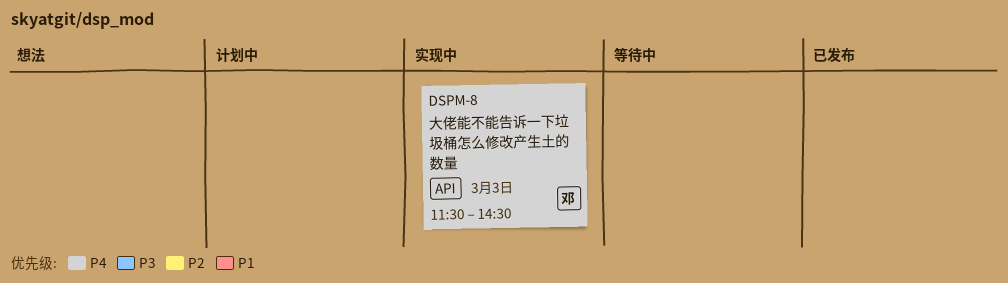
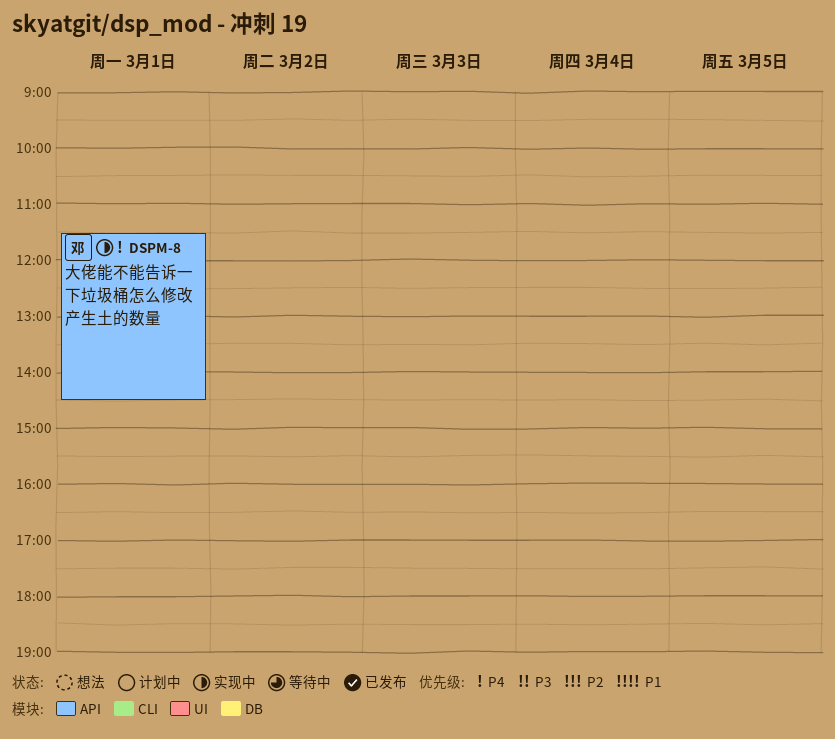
DSPM-8, day: Mar 3 -> Mar 1

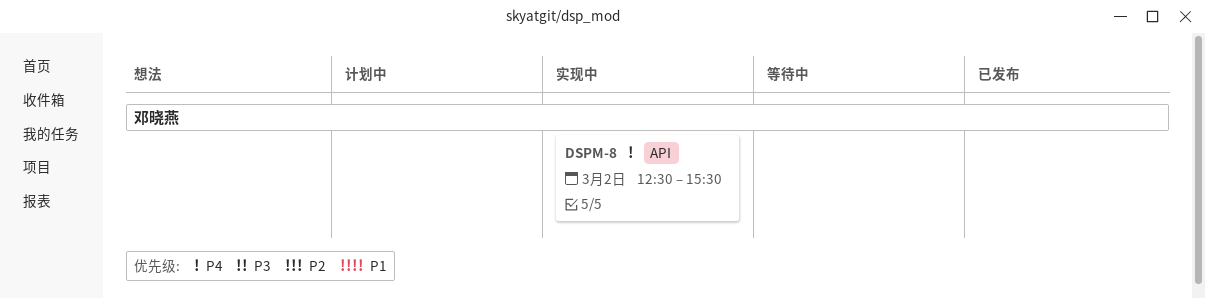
DSPM-8, day: Mar 1 -> Mar 2
DSPM-8, begins: 11:30 -> 12:30
DSPM-8, ends: 14:30 -> 15:30

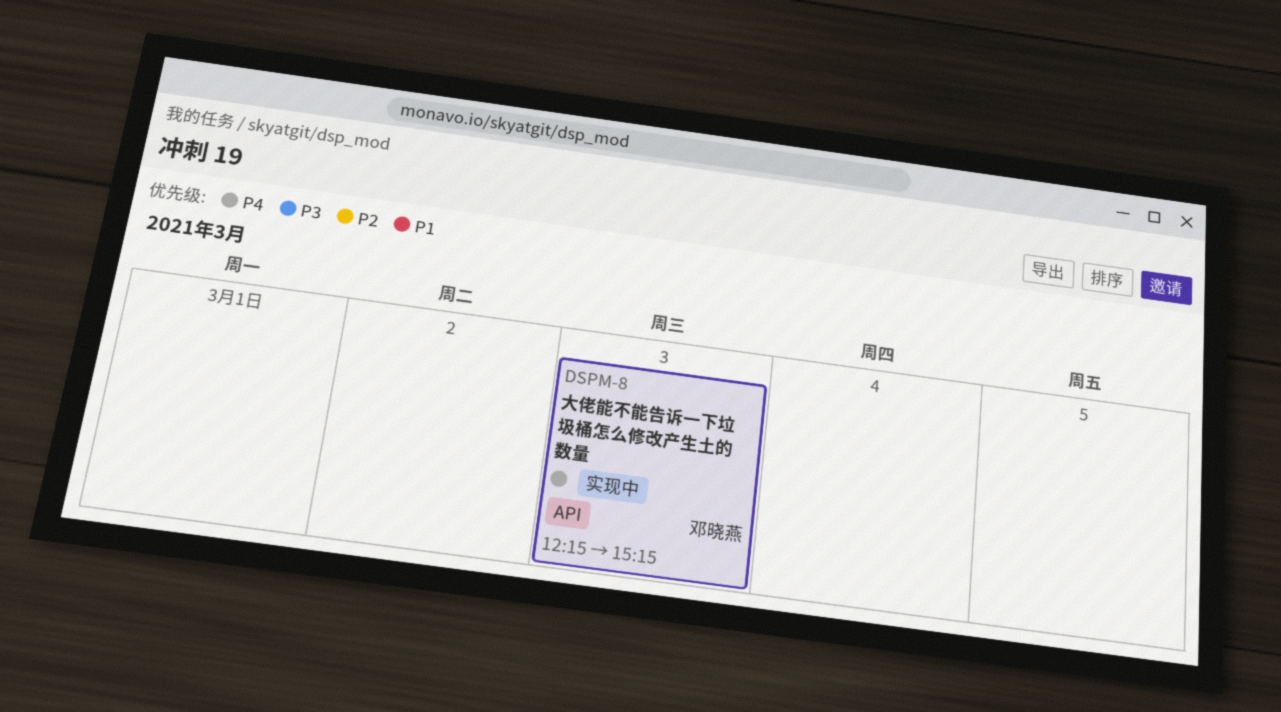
DSPM-8, day: Mar 2 -> Mar 3
DSPM-8, begins: 12:30 -> 12:15
DSPM-8, ends: 15:30 -> 15:15

